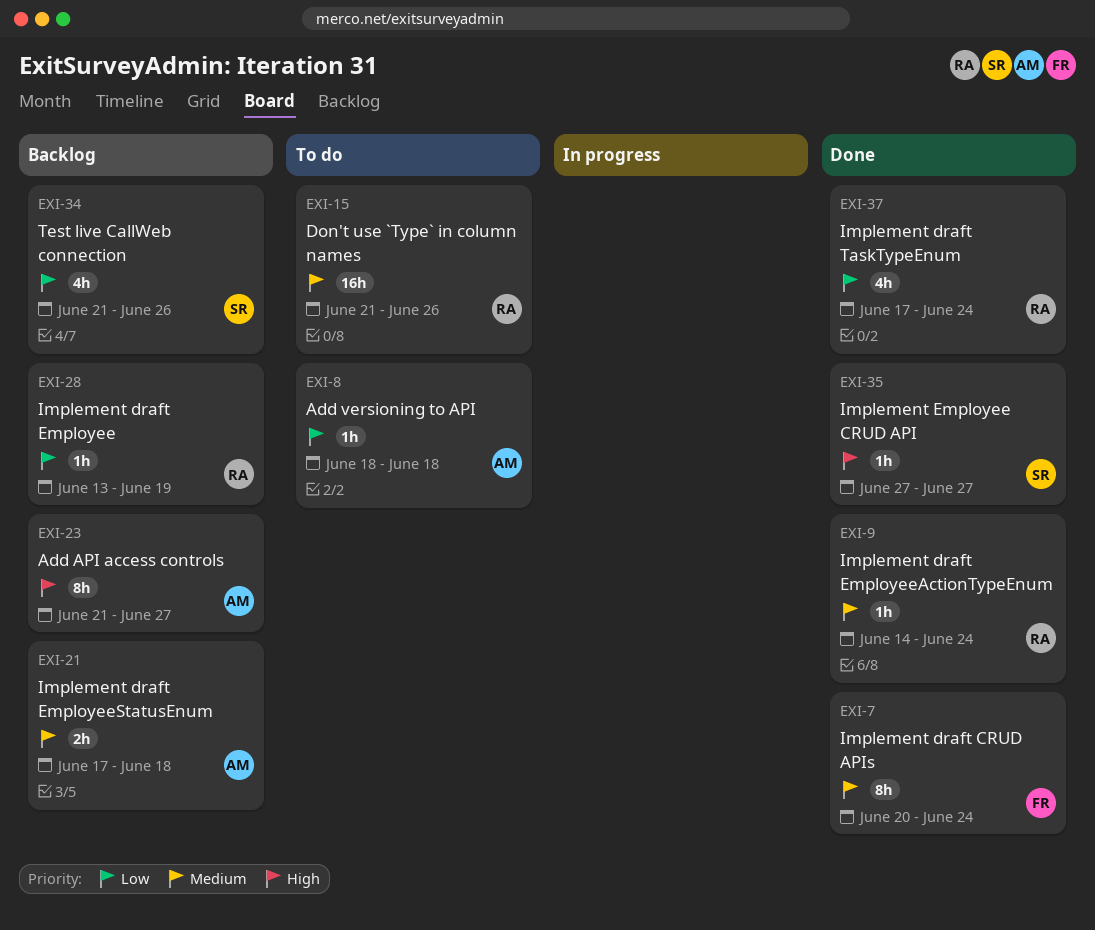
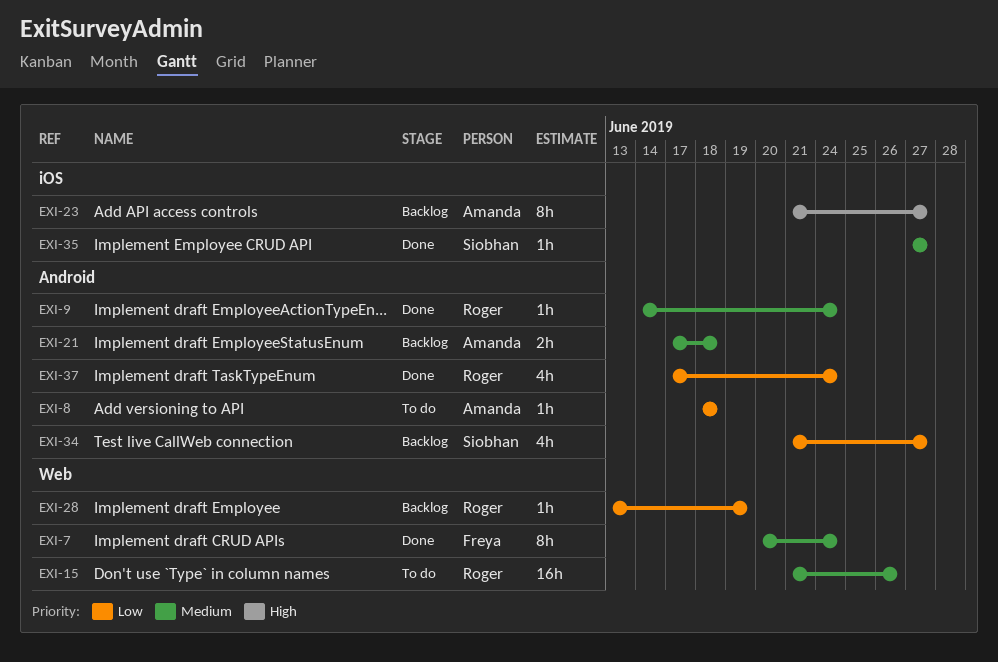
EXI-34, due: Jun 26 -> Jun 27
EXI-35, priority: High -> Medium

